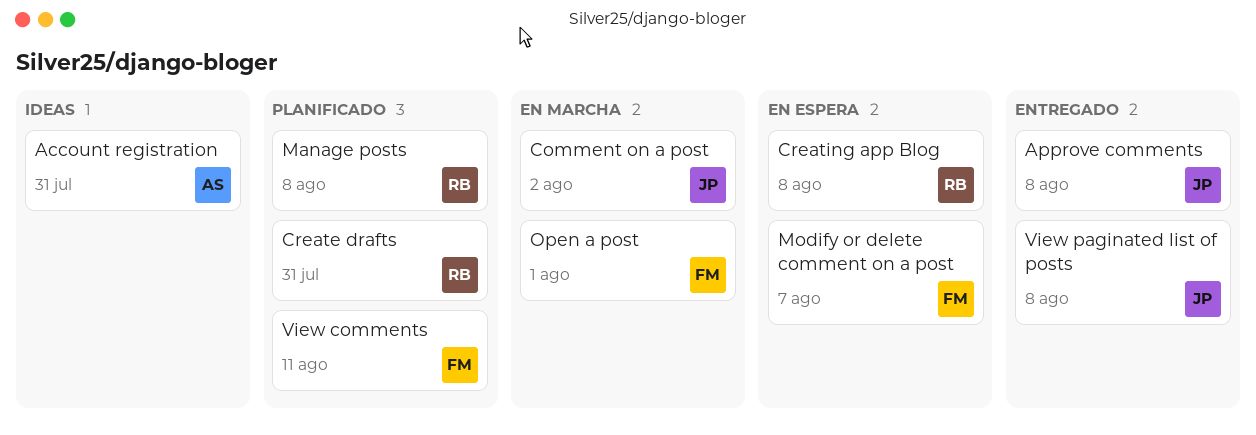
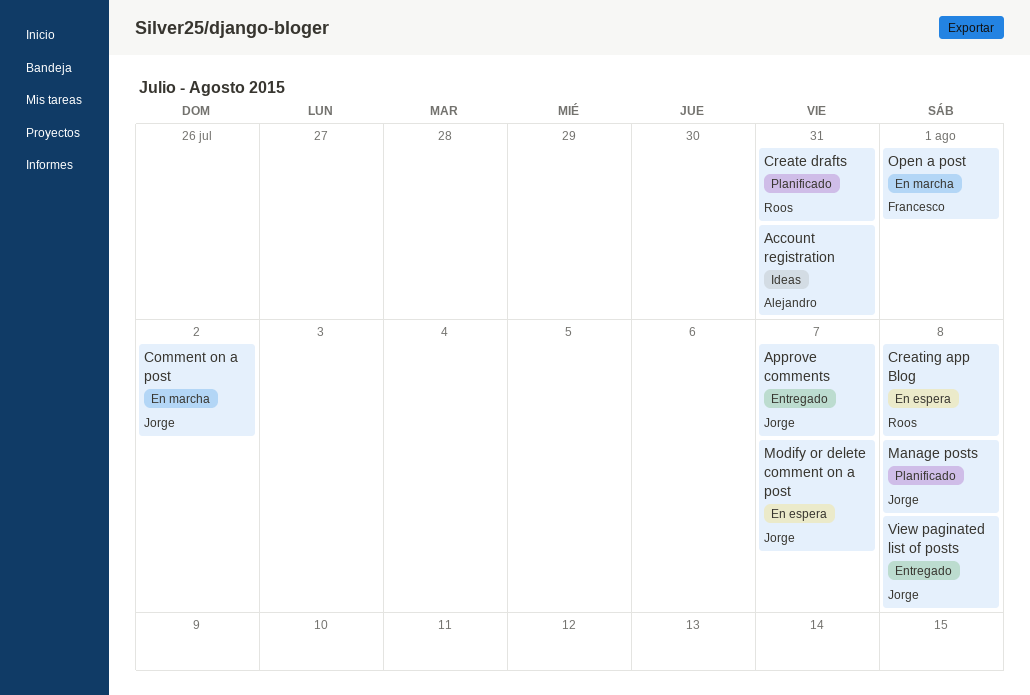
Approve comments, due: Aug 8 -> Aug 7
Manage posts, owner: Roos -> Jorge
Modify or delete comment on a post, owner: Francesco -> Jorge
View comments: present -> none

